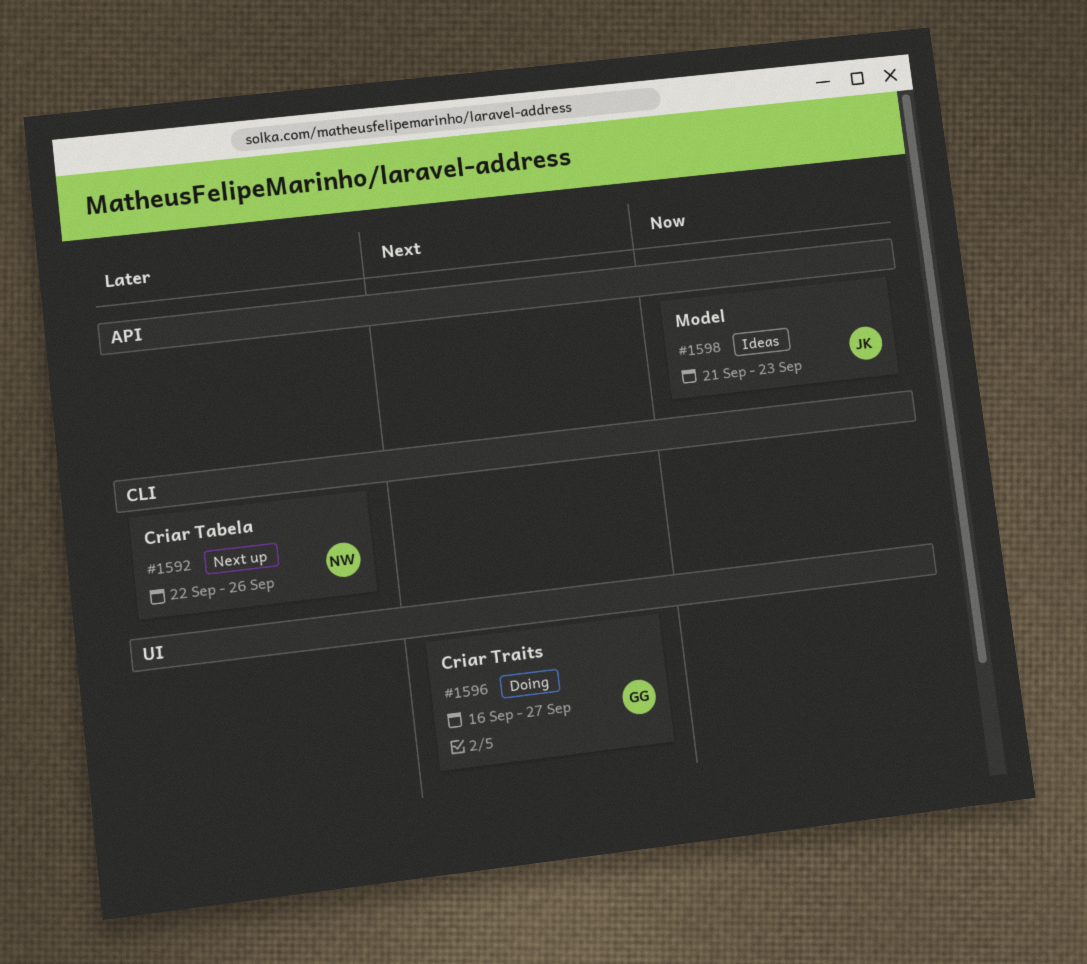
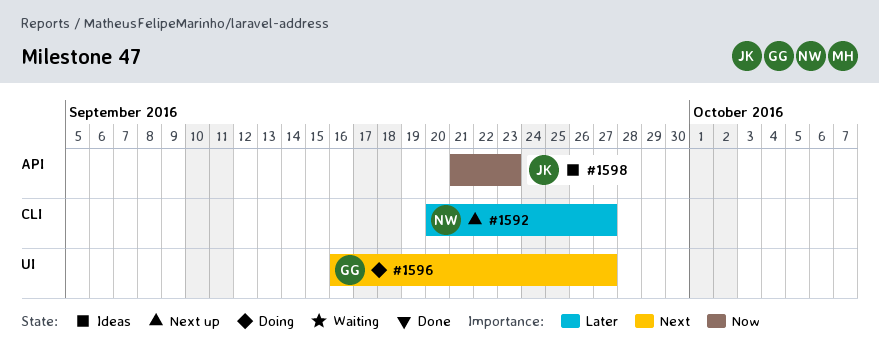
#1592, start: Sep 22 -> Sep 20
#1592, due: Sep 26 -> Sep 27

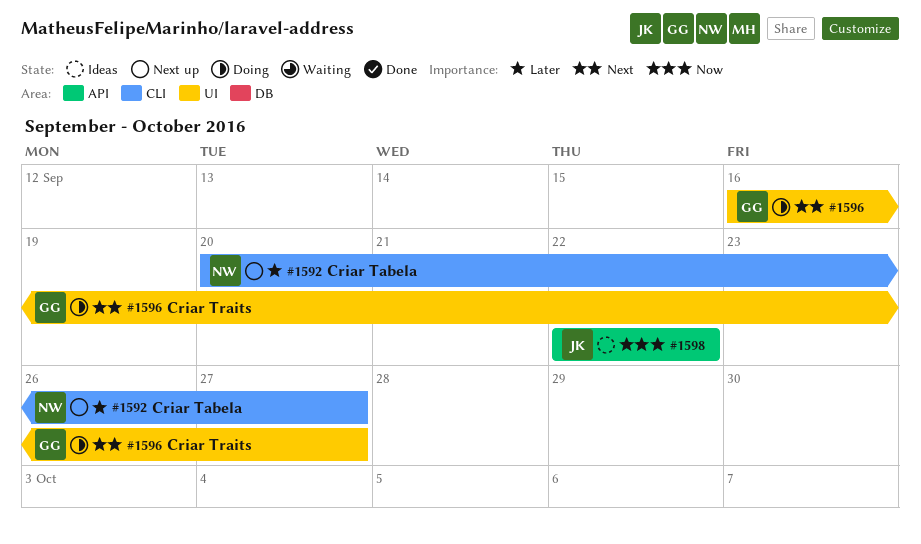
#1598, start: Sep 21 -> Sep 22
#1598, due: Sep 23 -> Sep 22

